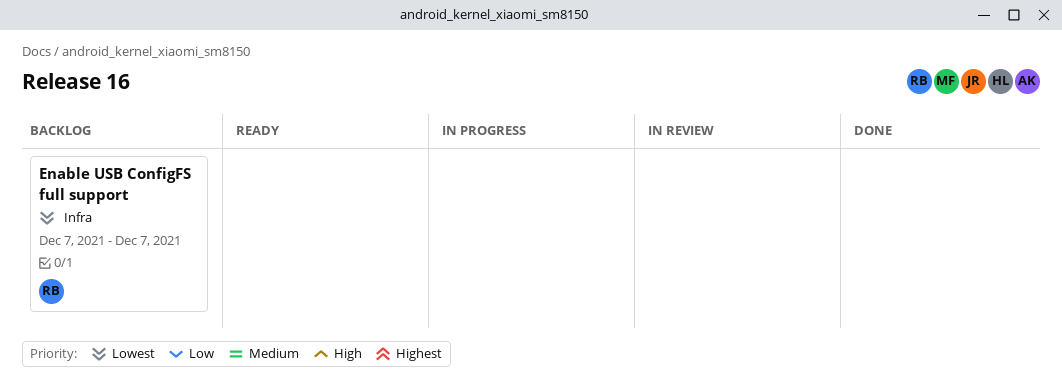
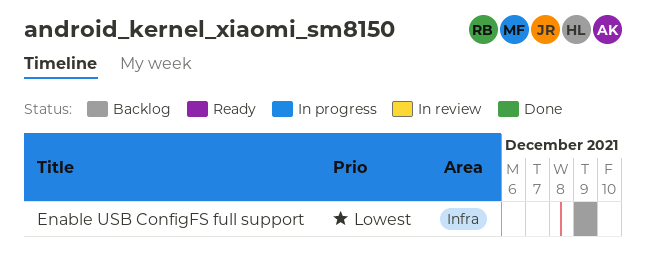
Enable USB ConfigFS full support, start: Dec 7 -> Dec 9
Enable USB ConfigFS full support, due: Dec 7 -> Dec 9

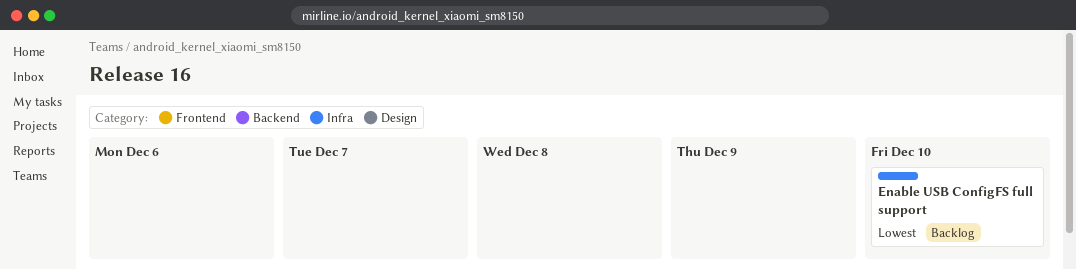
Enable USB ConfigFS full support, due: Dec 9 -> Dec 10

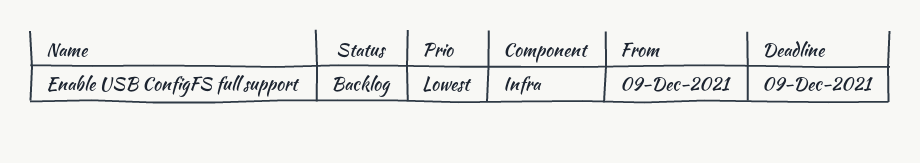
Enable USB ConfigFS full support, due: Dec 10 -> Dec 9

